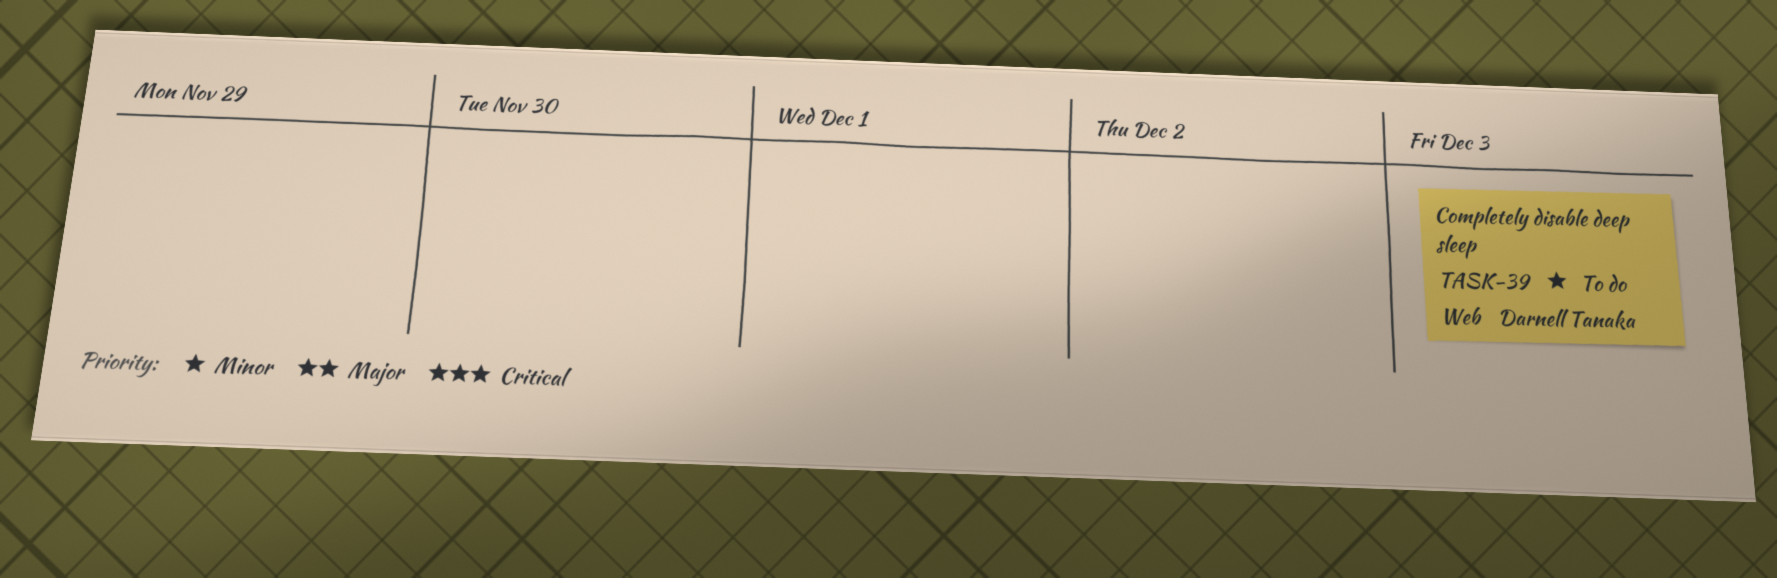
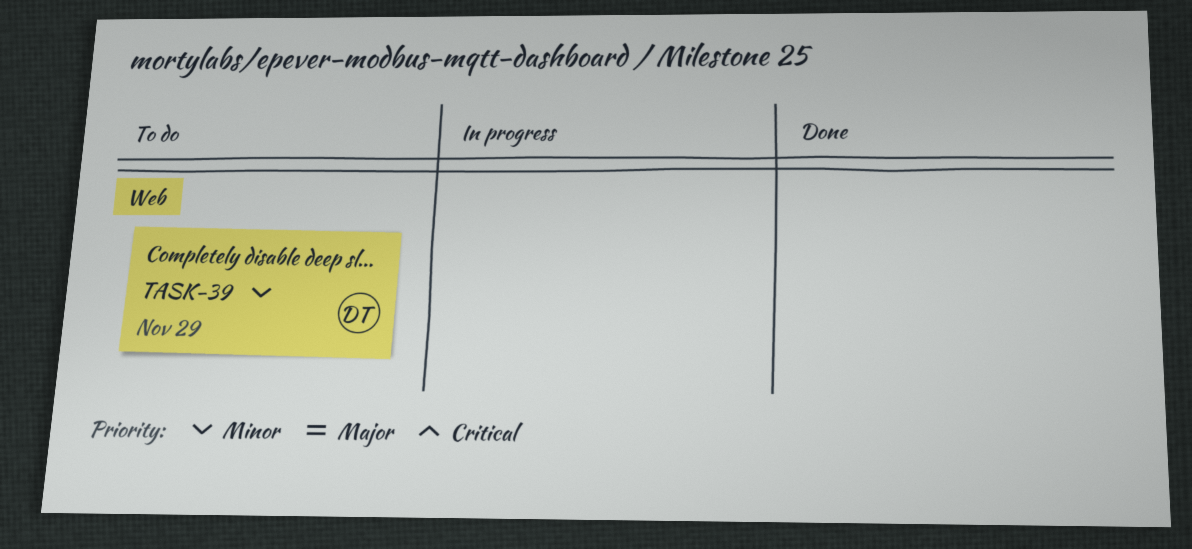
TASK-39, due: Dec 3 -> Nov 29

